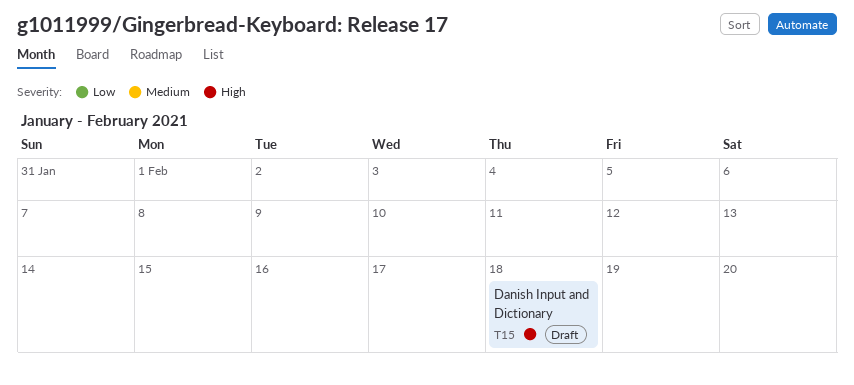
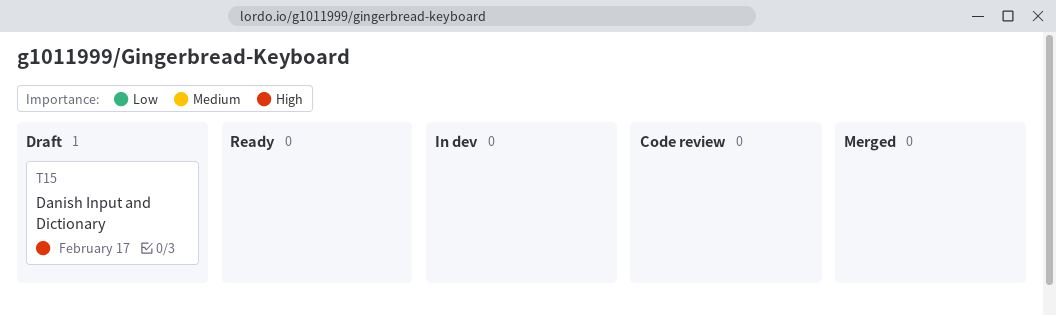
T15, due: Feb 18 -> Feb 17

